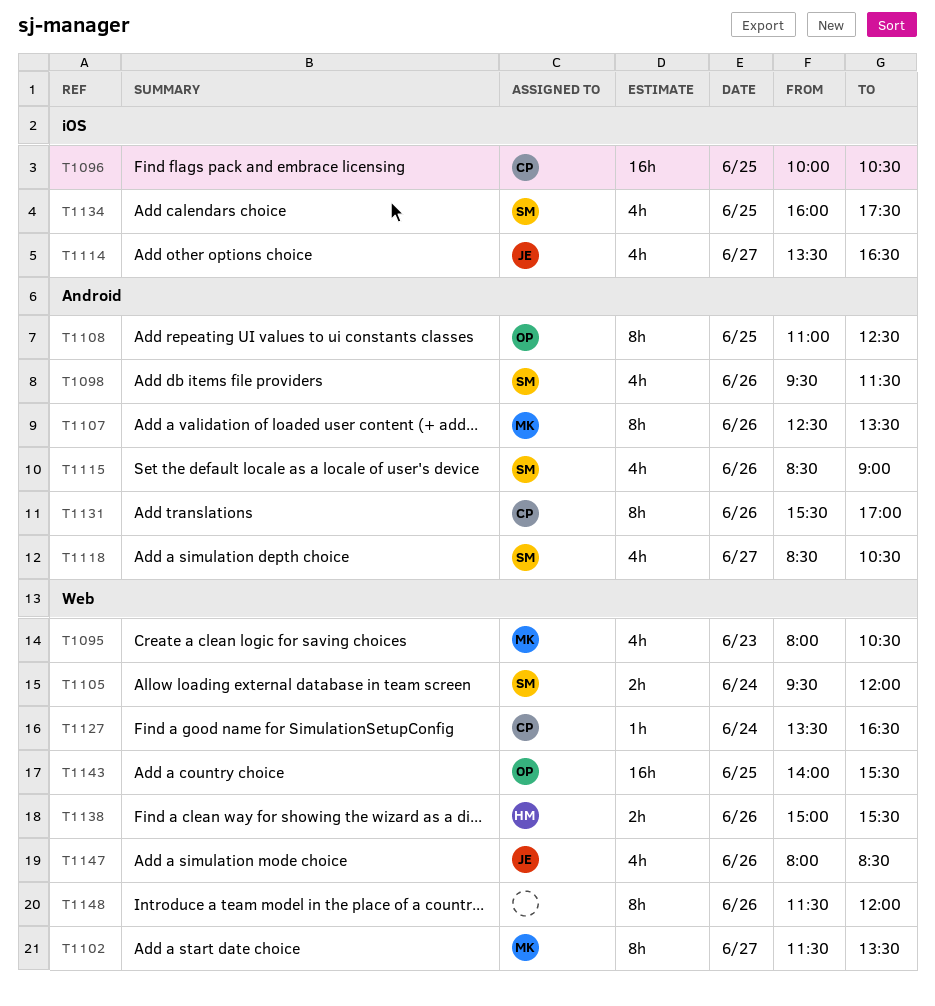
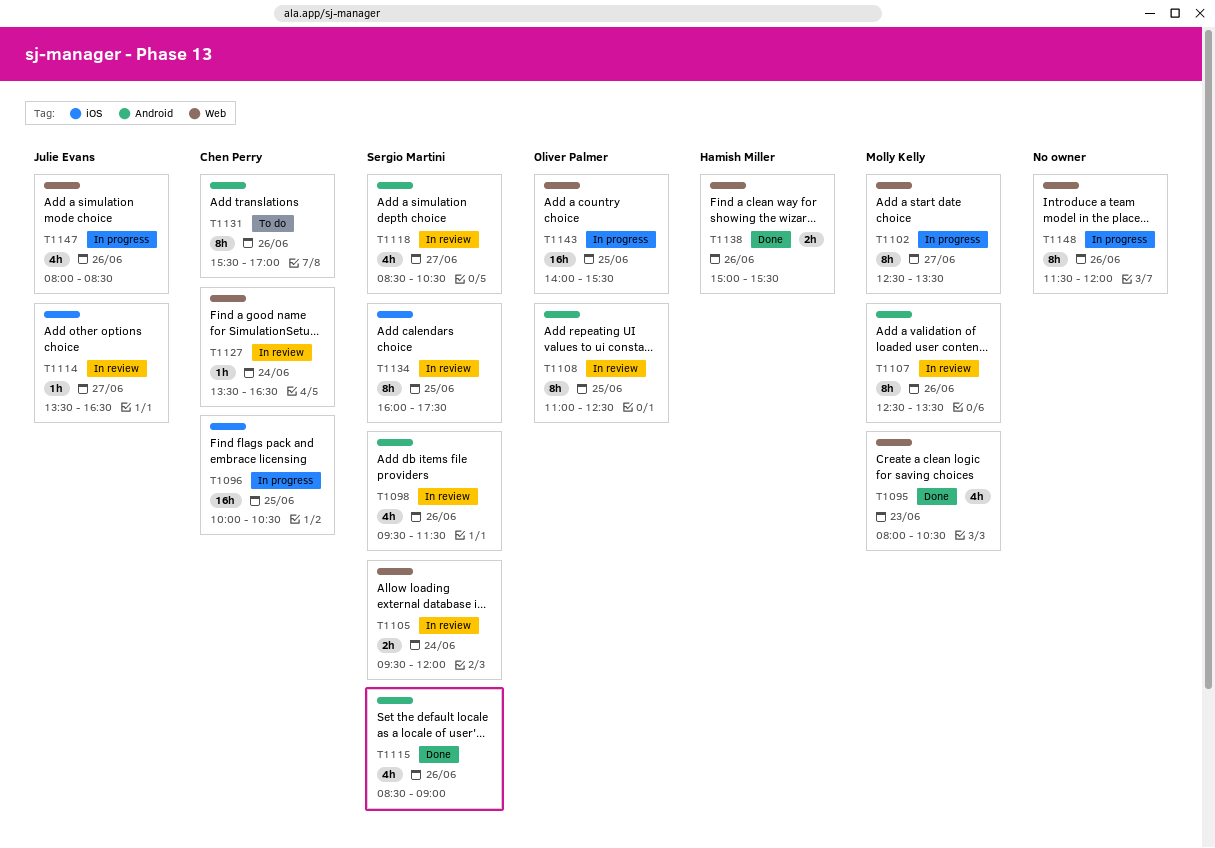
T1102, begins: 11:30 -> 12:30
T1114, estimate: 4h -> 1h
T1134, estimate: 4h -> 8h

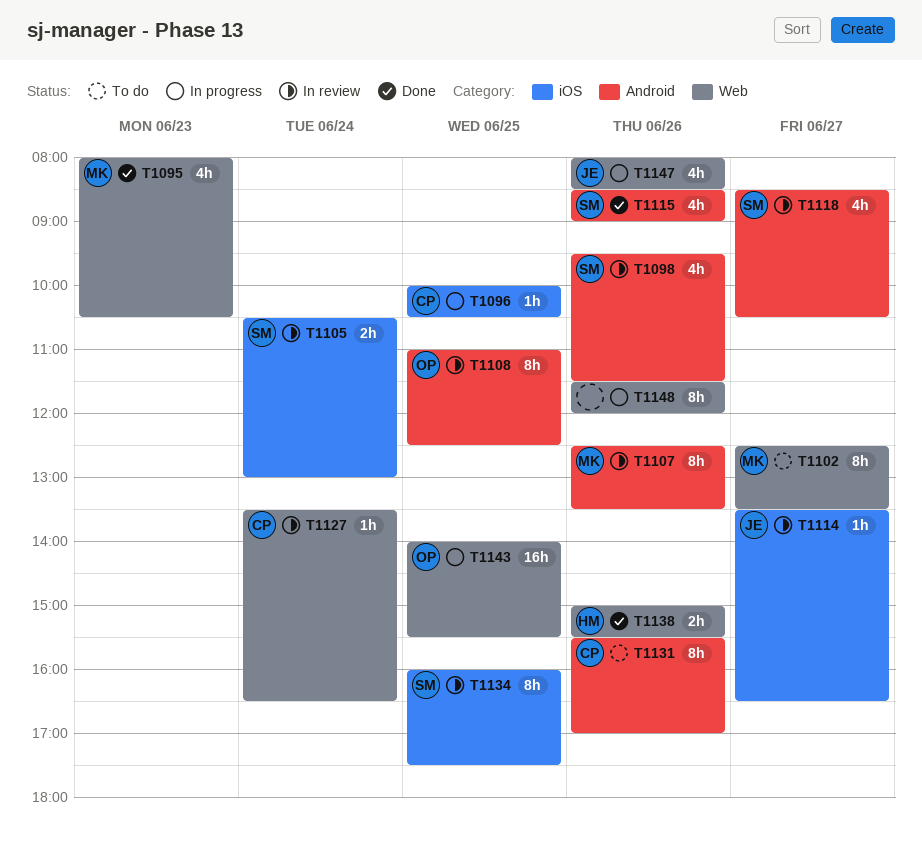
T1096, estimate: 16h -> 1h
T1102, status: In progress -> To do
T1105, label: Web -> iOS
T1105, begins: 09:30 -> 10:30
T1105, ends: 12:00 -> 13:00

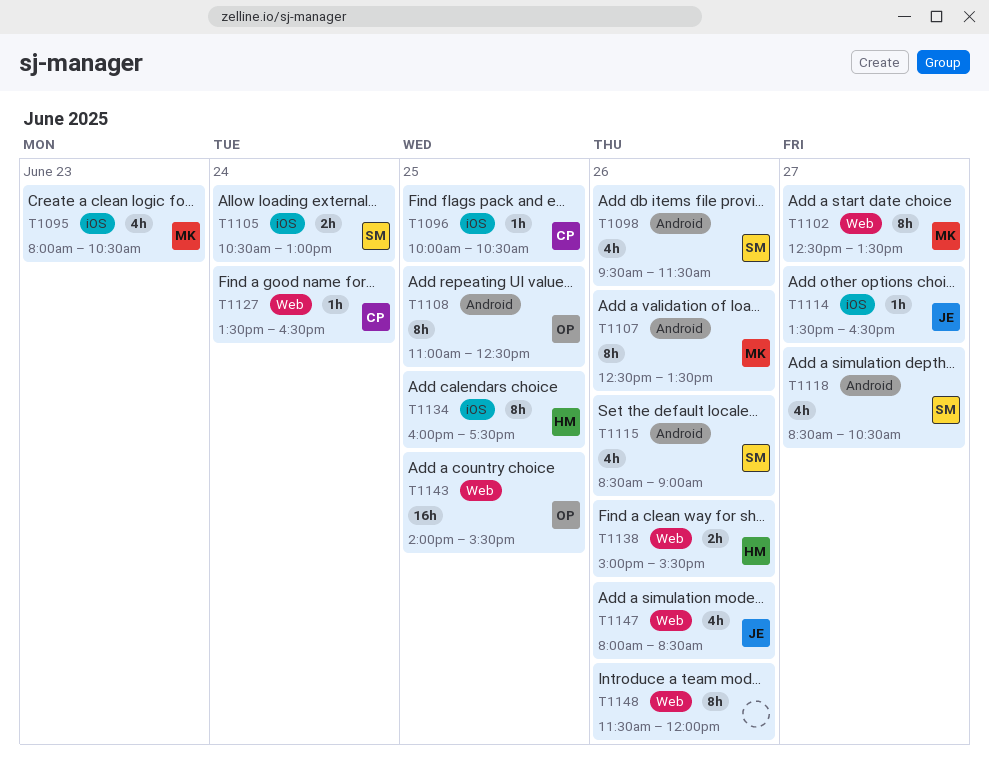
T1095, label: Web -> iOS
T1131: present -> none
T1134, owner: SM -> HM

